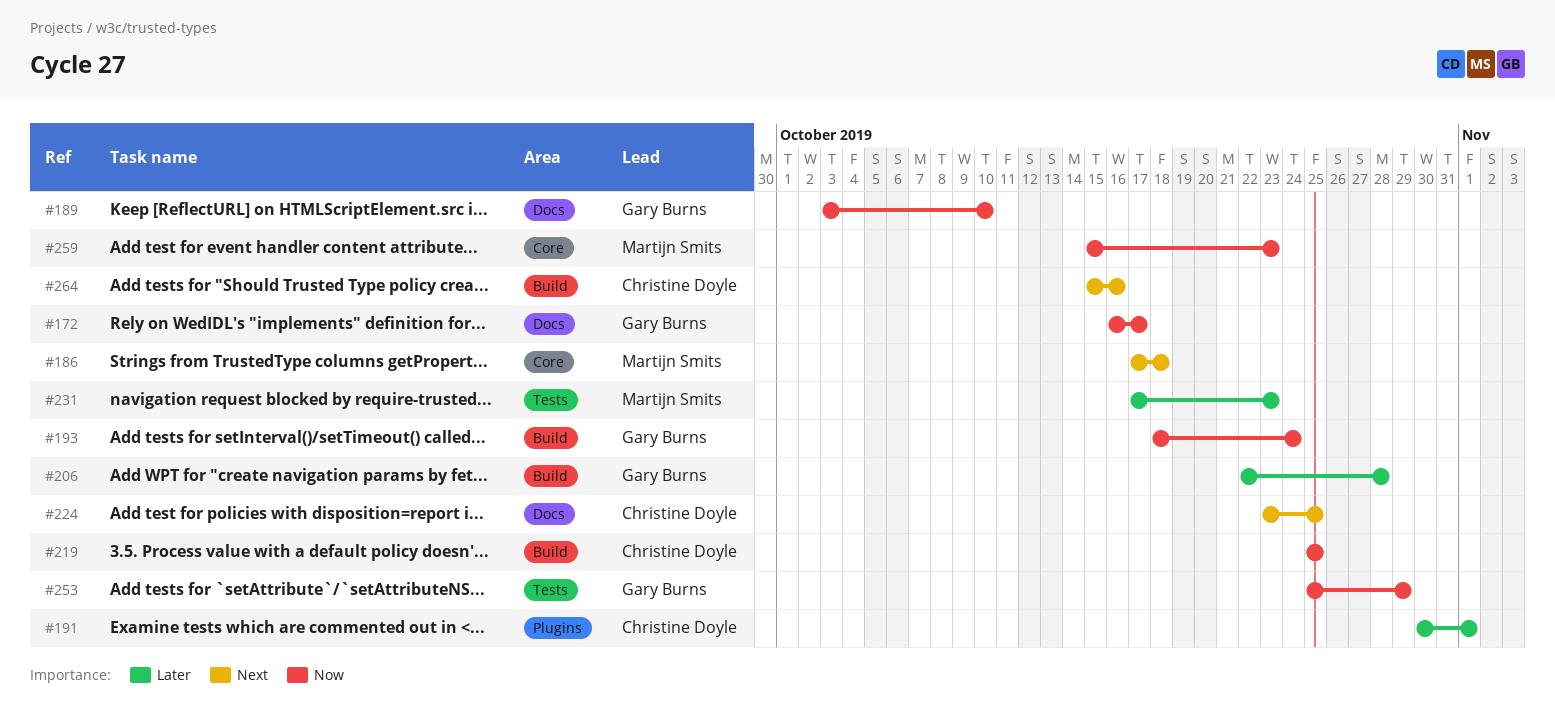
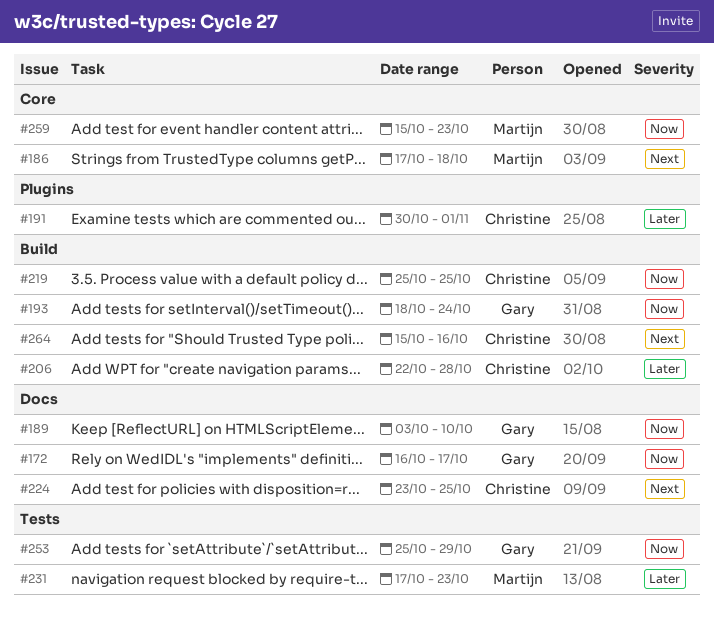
#206, owner: Gary Burns -> Christine Doyle

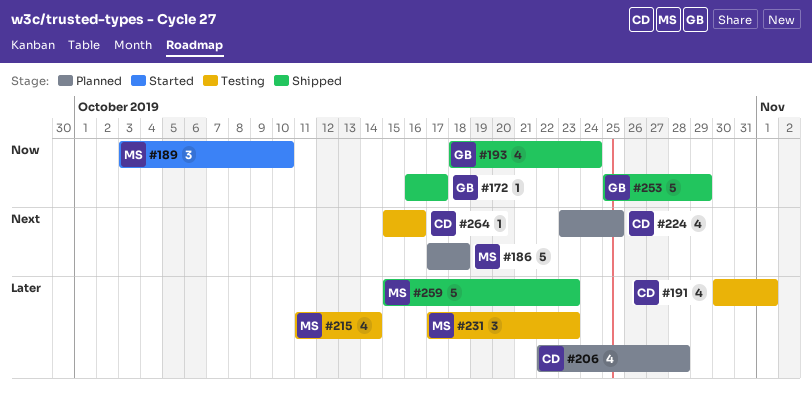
#189, owner: Gary -> Martijn
#215: none -> present
#219: present -> none
#259, priority: Now -> Later

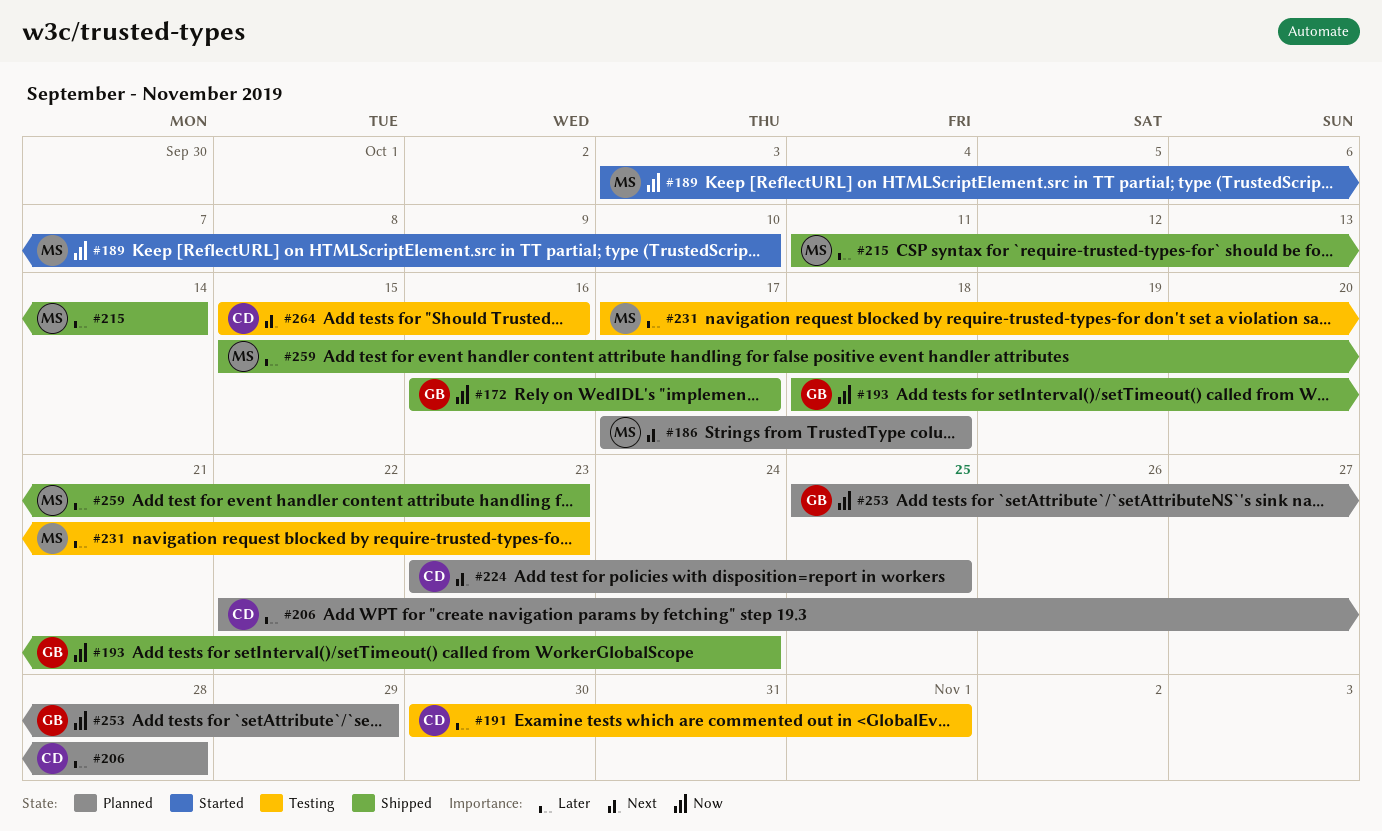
#215, status: Testing -> Shipped
#253, status: Shipped -> Planned

